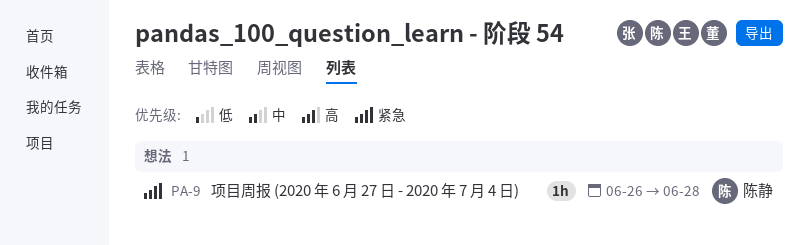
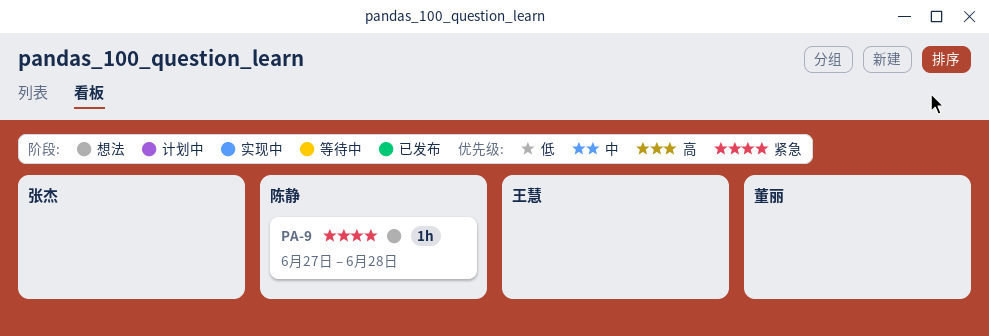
PA-9, start: Jun 26 -> Jun 27

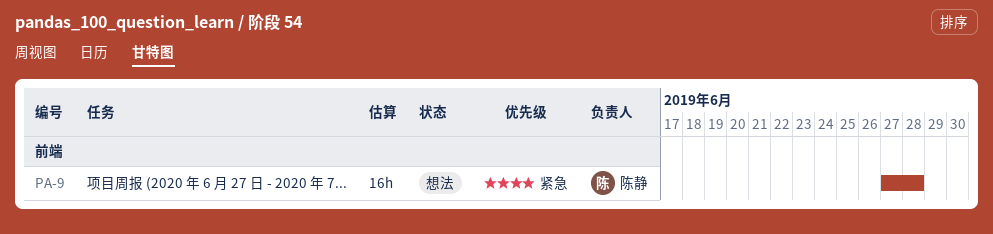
PA-9, estimate: 1h -> 16h

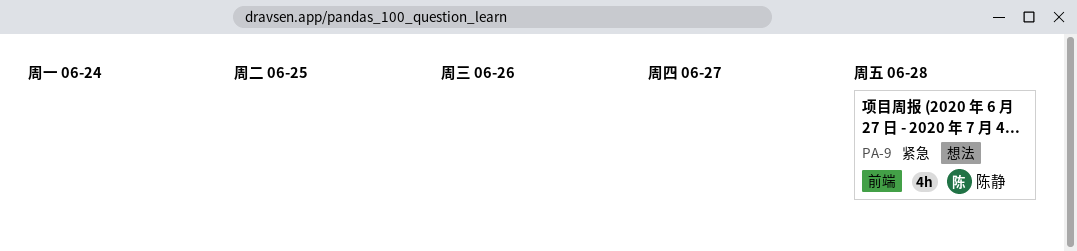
PA-9, estimate: 16h -> 4h

